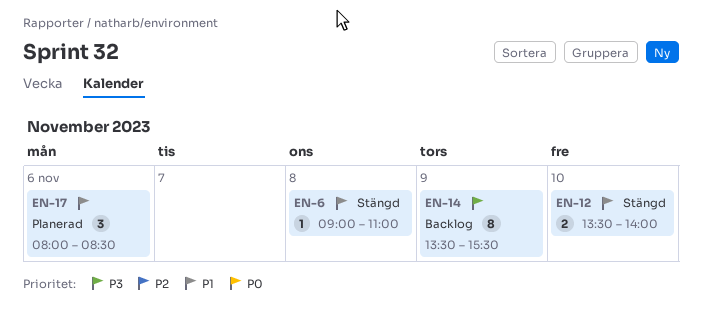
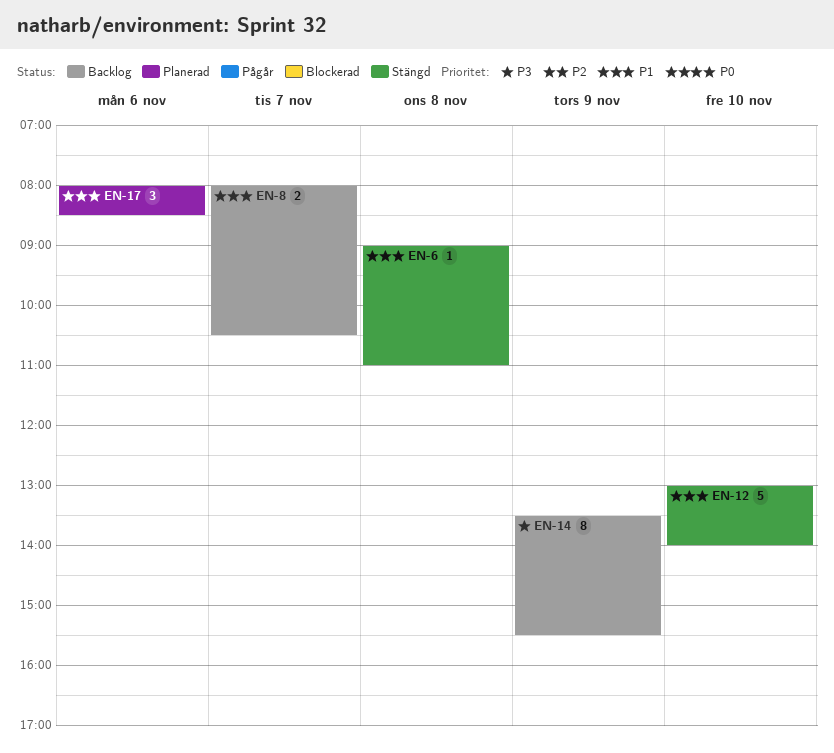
EN-8: none -> present
EN-12, estimate: 2 -> 5
EN-12, begins: 13:30 -> 13:00

